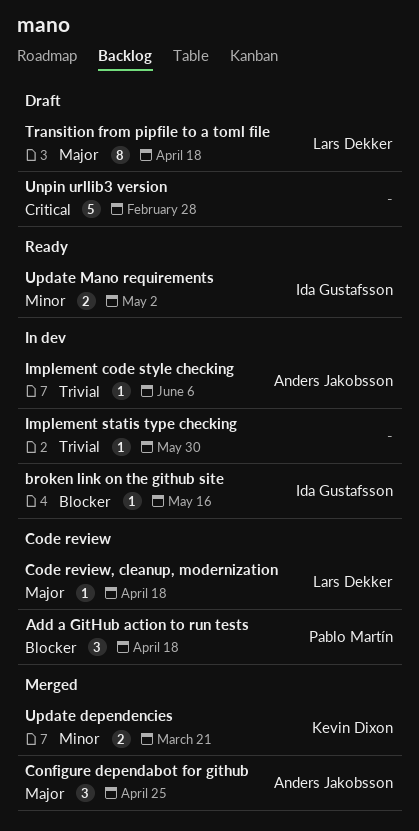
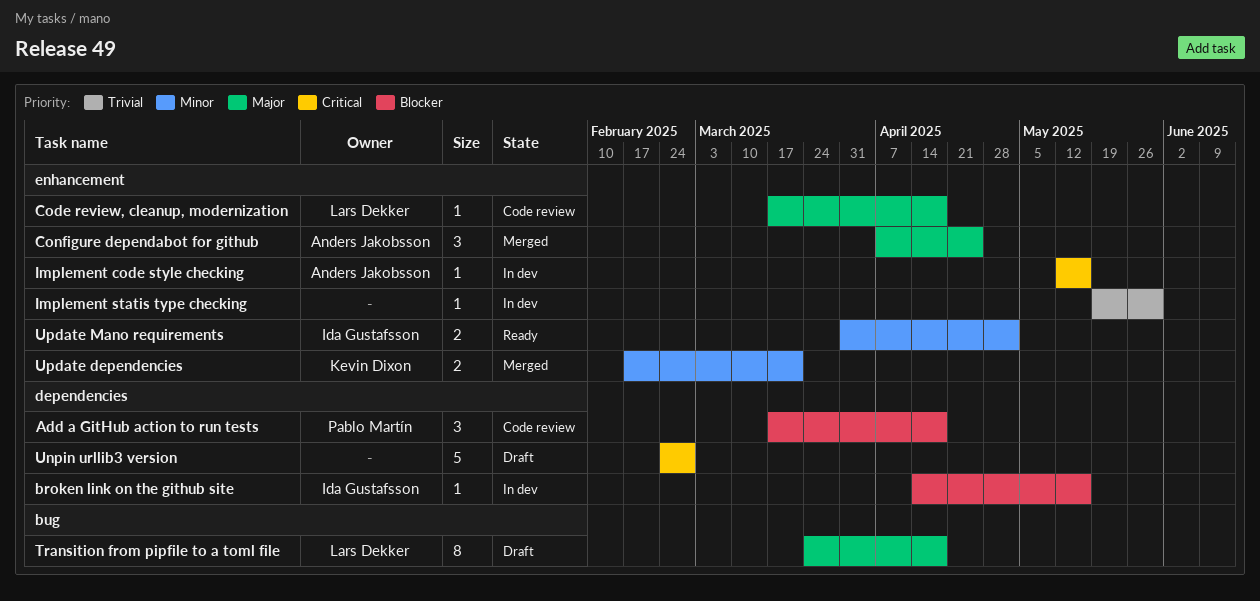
Implement code style checking, priority: Trivial -> Critical
Implement code style checking, due: Jun 6 -> May 16

